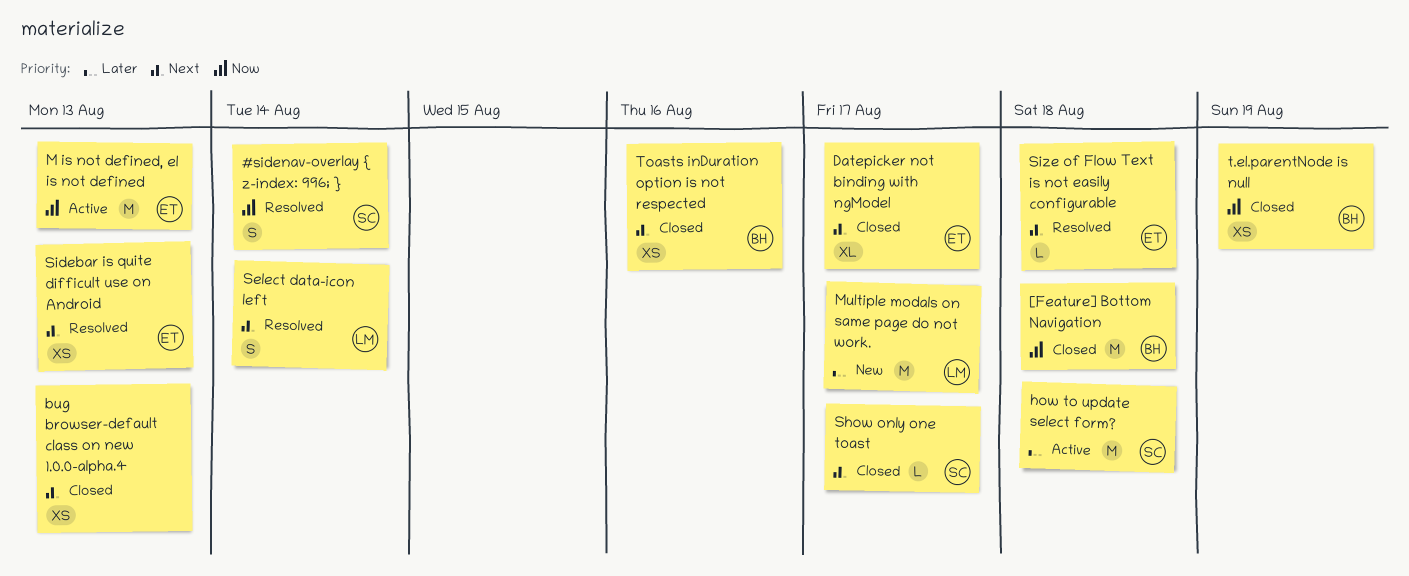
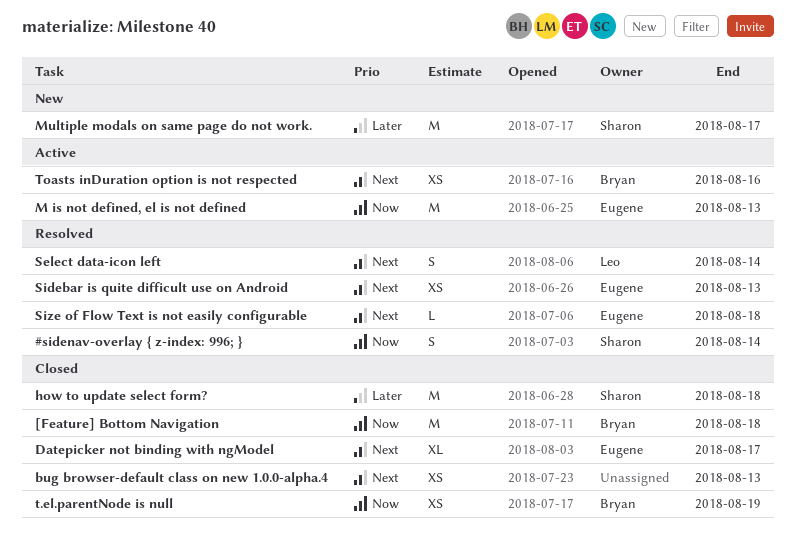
how to update select form?, status: Active -> Closed
Multiple modals on same page do not work., owner: Leo -> Sharon
Show only one toast: present -> none
Toasts inDuration option is not respected, status: Closed -> Active

